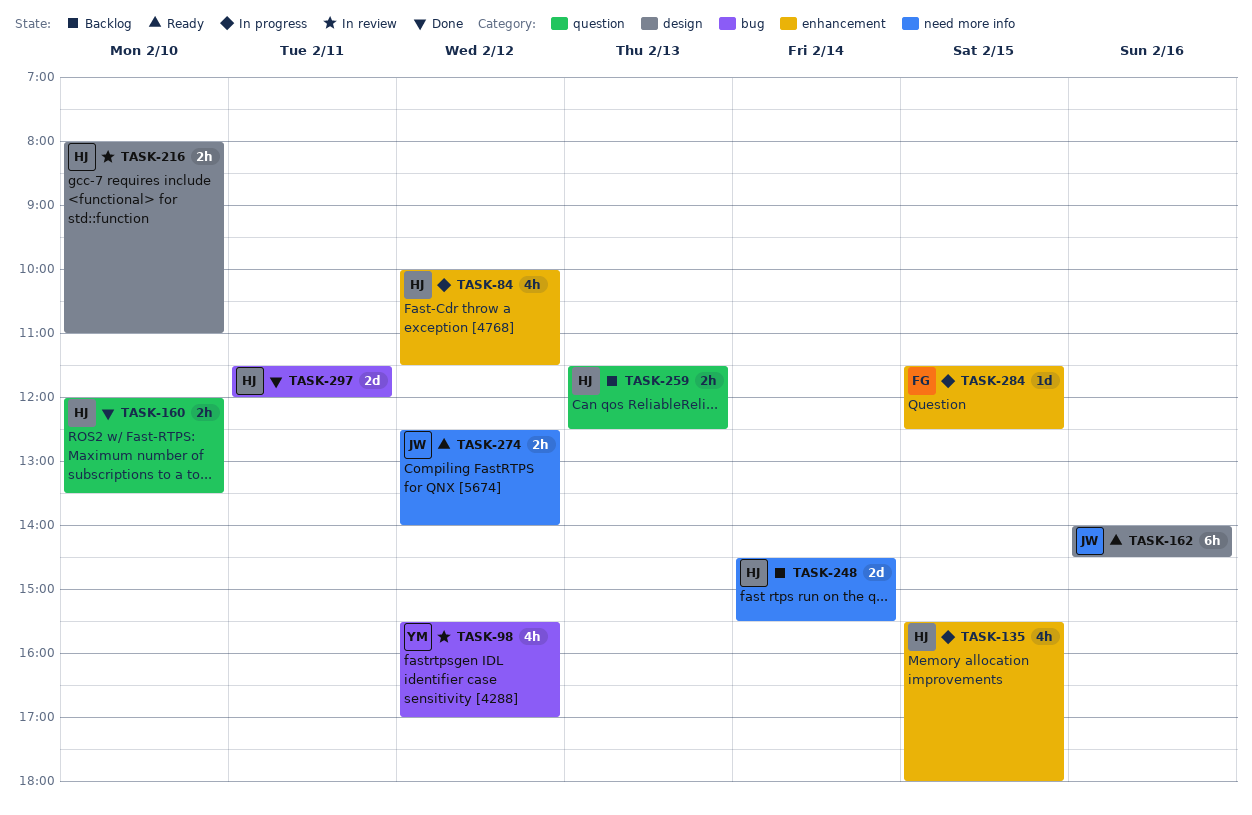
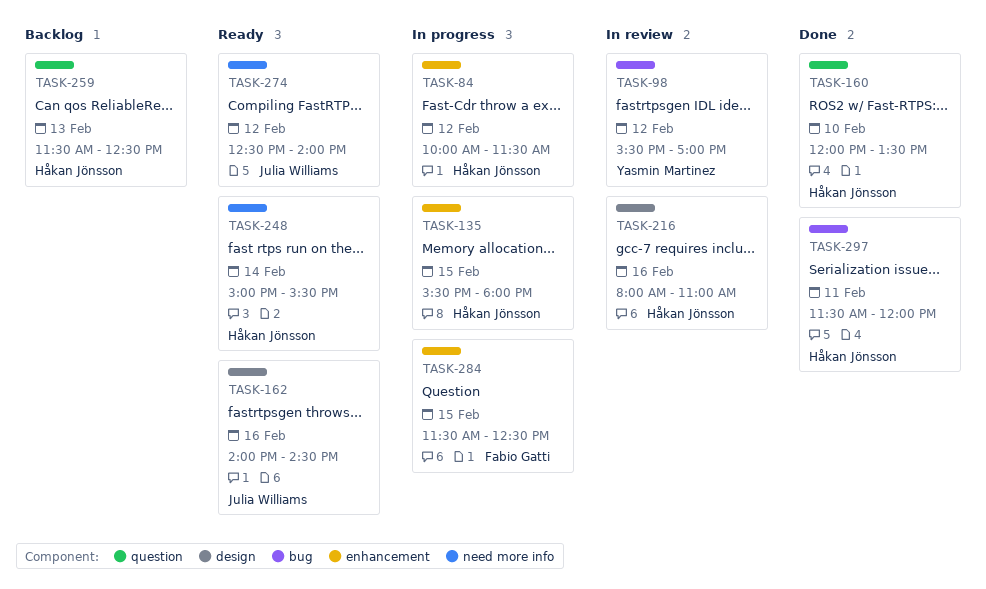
TASK-216, day: Feb 10 -> Feb 16
TASK-248, status: Backlog -> Ready
TASK-248, begins: 14:30 -> 15:00

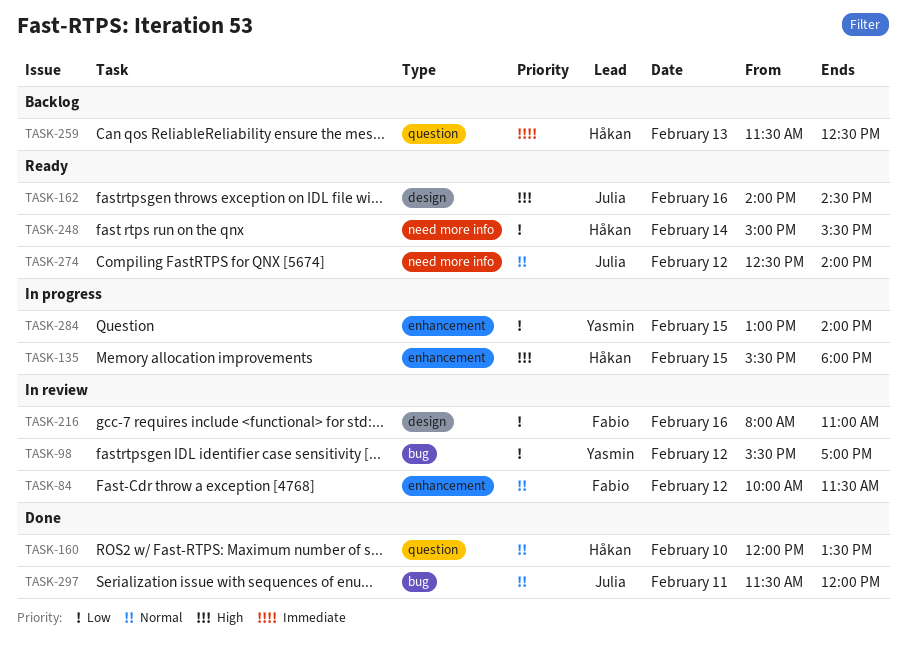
TASK-84, status: In progress -> In review
TASK-84, owner: Håkan Jönsson -> Fabio Gatti
TASK-216, owner: Håkan Jönsson -> Fabio Gatti
TASK-284, owner: Fabio Gatti -> Yasmin Martinez
TASK-284, begins: 11:30 -> 13:00
TASK-284, ends: 12:30 -> 14:00
TASK-297, owner: Håkan Jönsson -> Julia Williams

